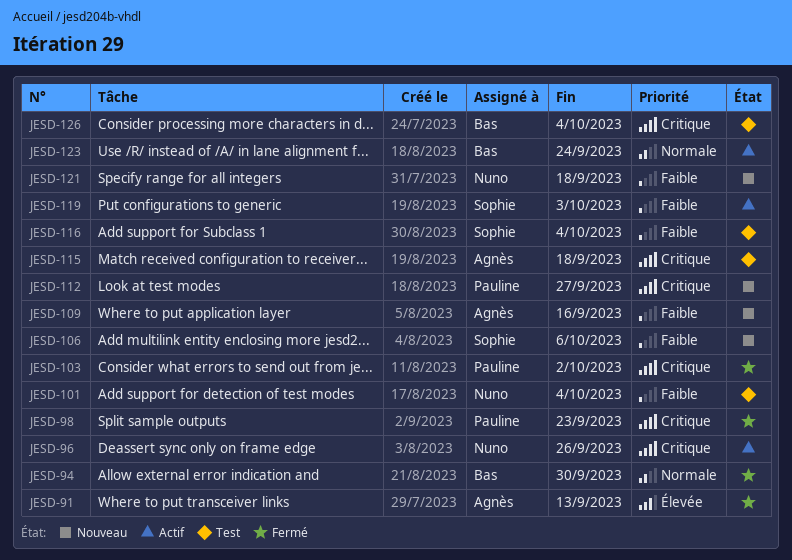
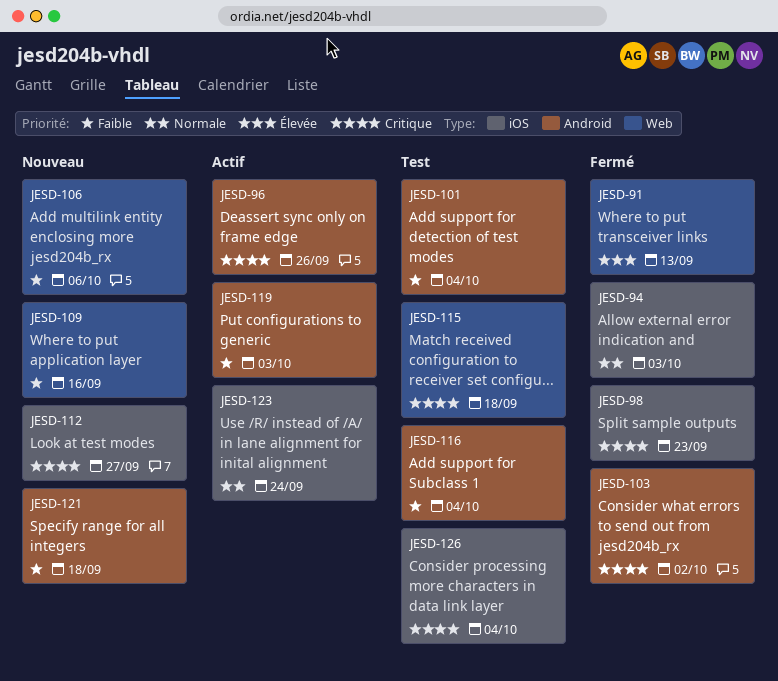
JESD-94, due: Sep 30 -> Oct 3

